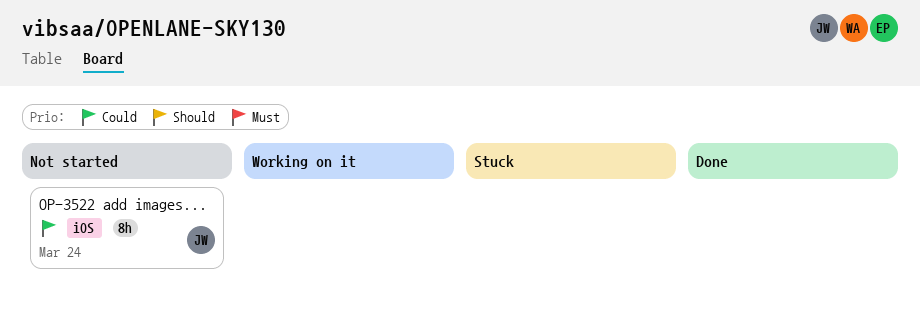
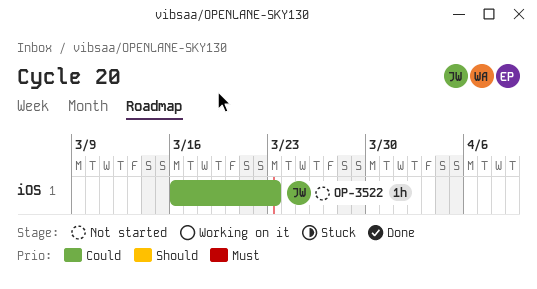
OP-3522, estimate: 8h -> 1h
OP-3522, due: Mar 24 -> Mar 23

